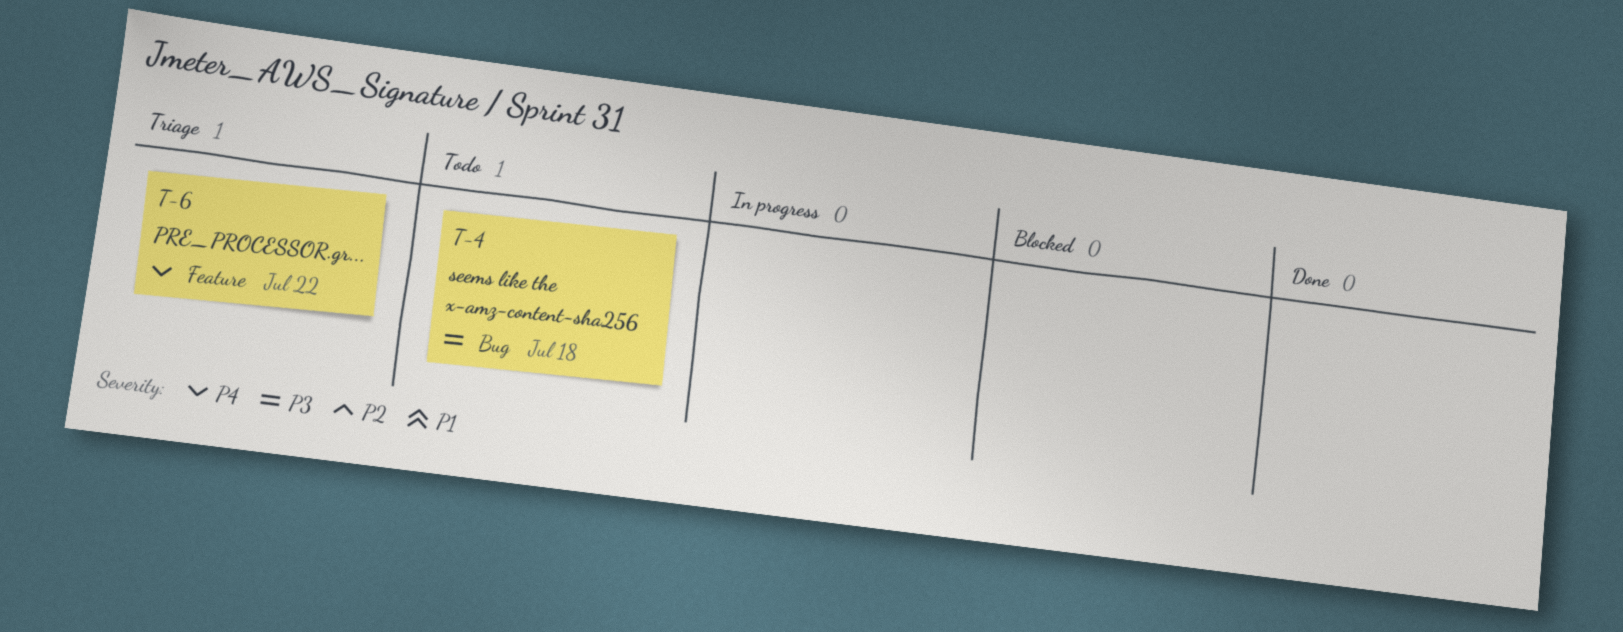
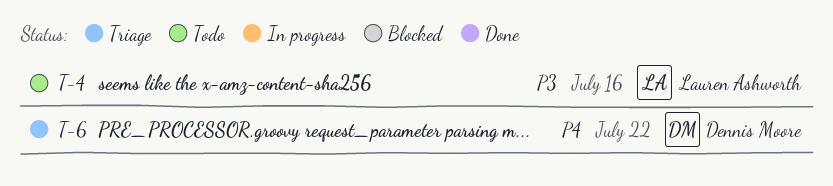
T-4, due: Jul 18 -> Jul 16

